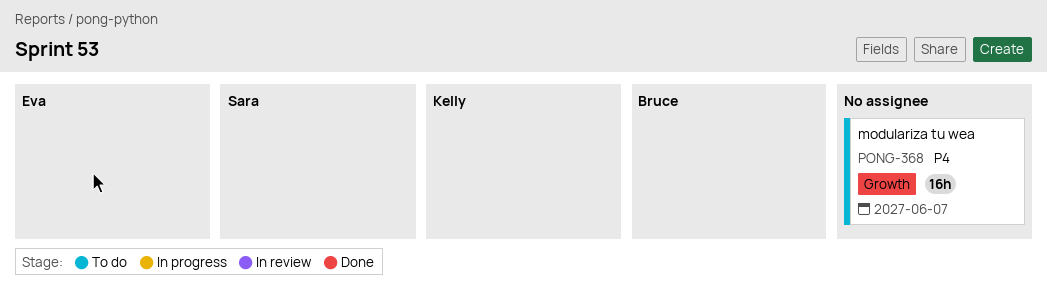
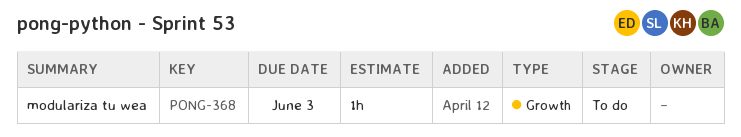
PONG-368, estimate: 16h -> 1h
PONG-368, due: Jun 7 -> Jun 3

